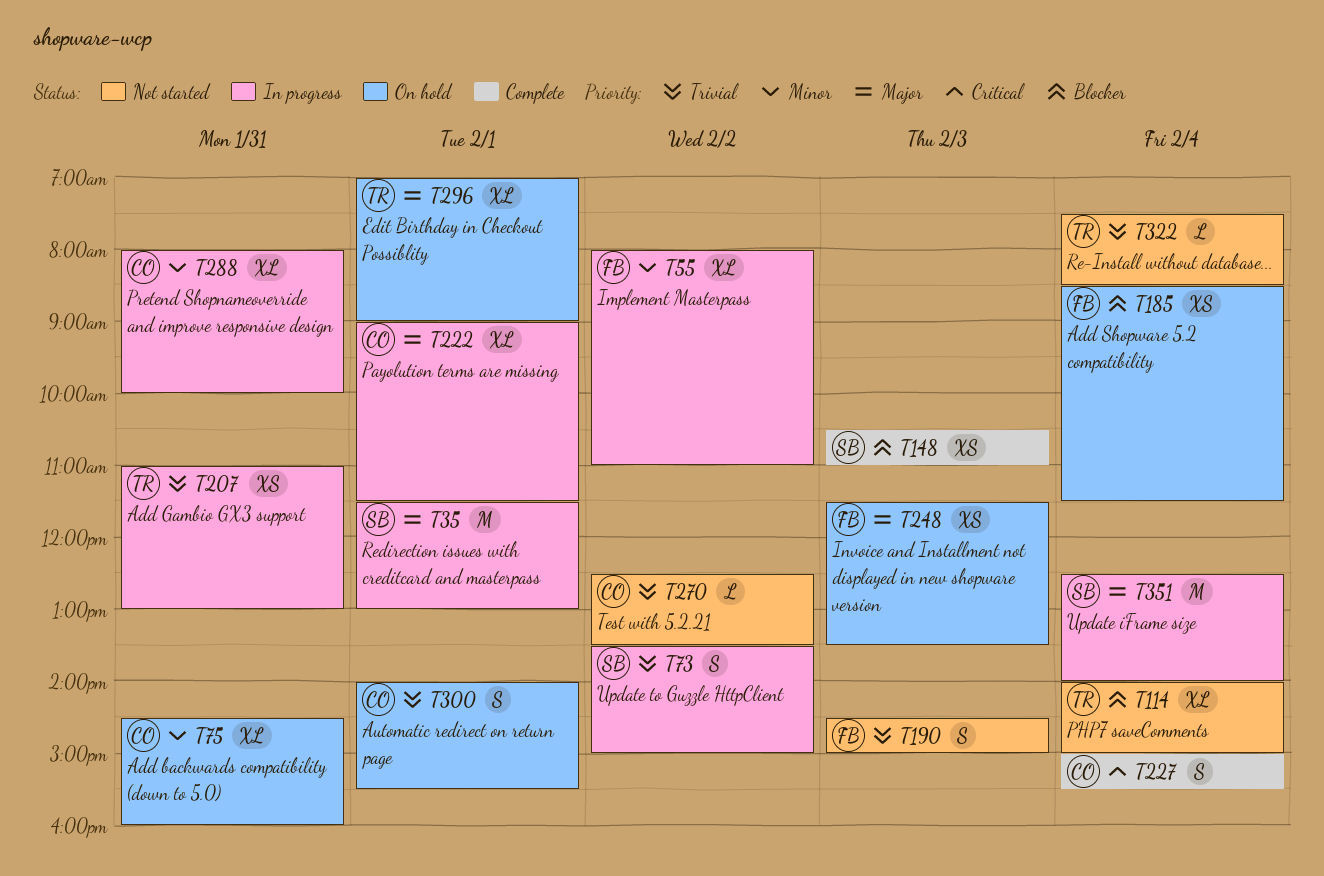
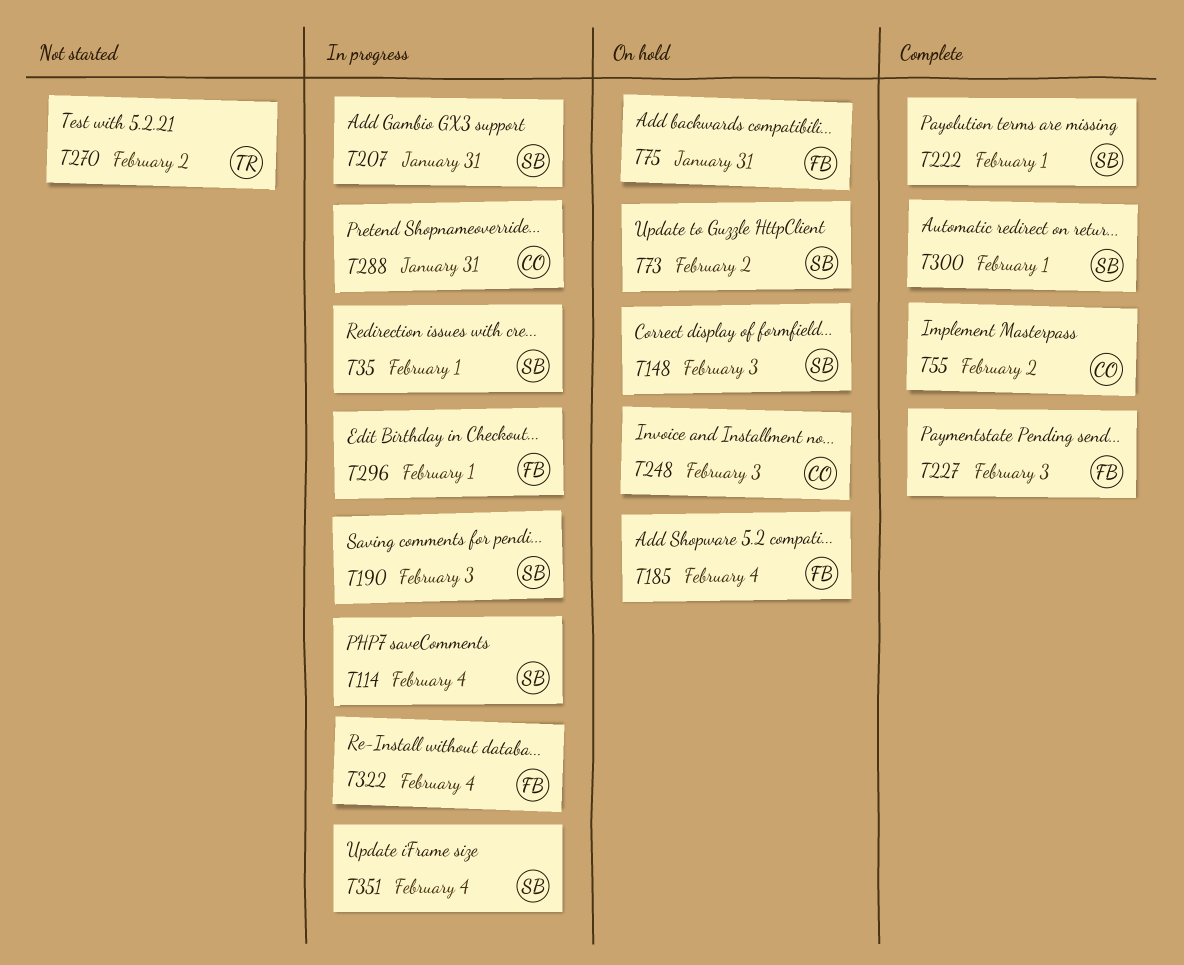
T55, status: In progress -> Complete
T55, owner: FB -> CO
T73, status: In progress -> On hold
T75, owner: CO -> FB
T114, status: Not started -> In progress
T114, owner: TR -> SB
T148, status: Complete -> On hold
T190, status: Not started -> In progress
T190, owner: FB -> SB
T207, owner: TR -> SB
T222, status: In progress -> Complete
T222, owner: CO -> SB
T227, owner: CO -> FB
T227, day: Feb 4 -> Feb 3
T248, owner: FB -> CO
T270, owner: CO -> TR
T296, status: On hold -> In progress
T296, owner: TR -> FB
T300, status: On hold -> Complete
T300, owner: CO -> SB
T322, status: Not started -> In progress
T322, owner: TR -> FB

